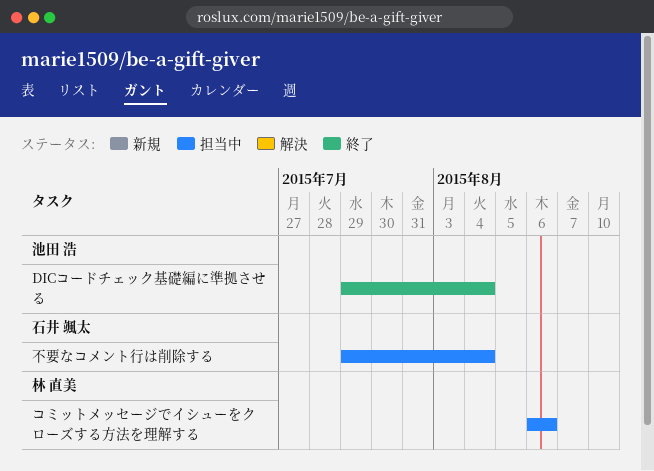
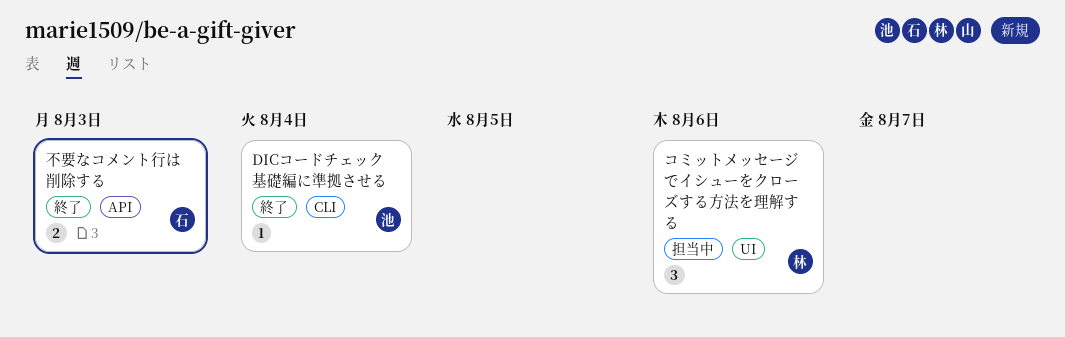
不要なコメント行は削除する, status: 担当中 -> 終了
不要なコメント行は削除する, due: Aug 4 -> Aug 3

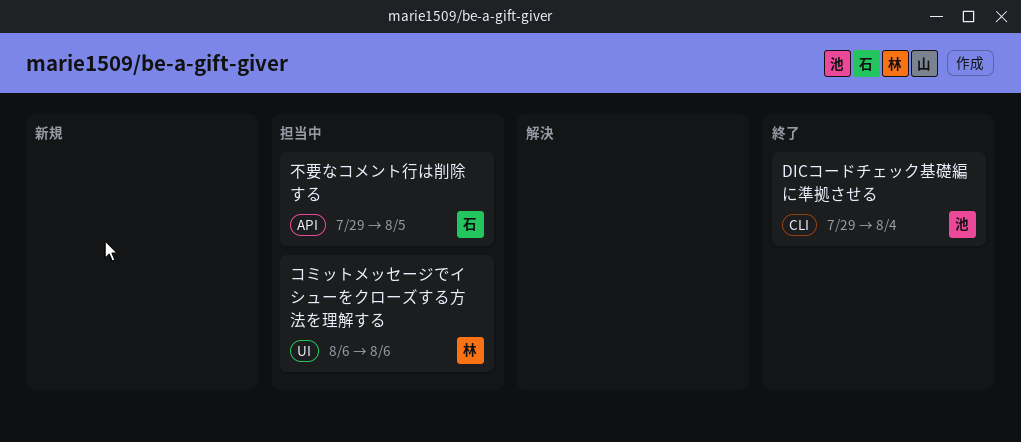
不要なコメント行は削除する, status: 終了 -> 担当中
不要なコメント行は削除する, due: Aug 3 -> Aug 5

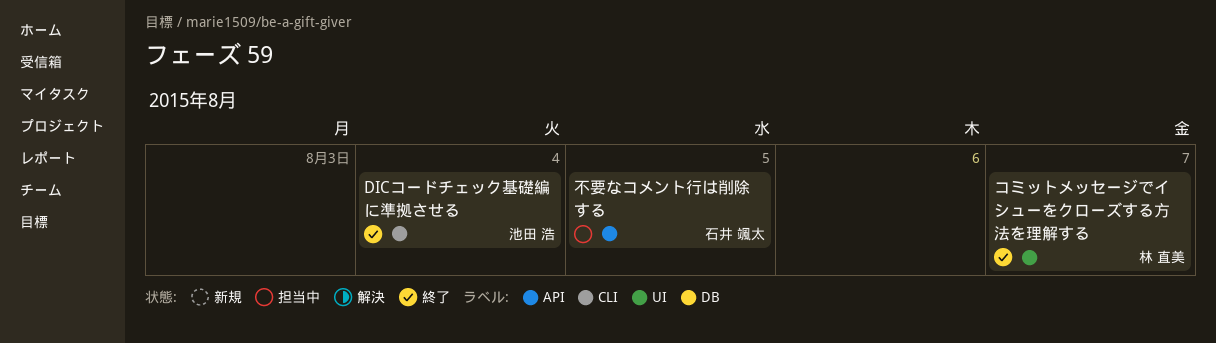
コミットメッセージでイシューをクローズする方法を理解する, status: 担当中 -> 終了
コミットメッセージでイシューをクローズする方法を理解する, due: Aug 6 -> Aug 7

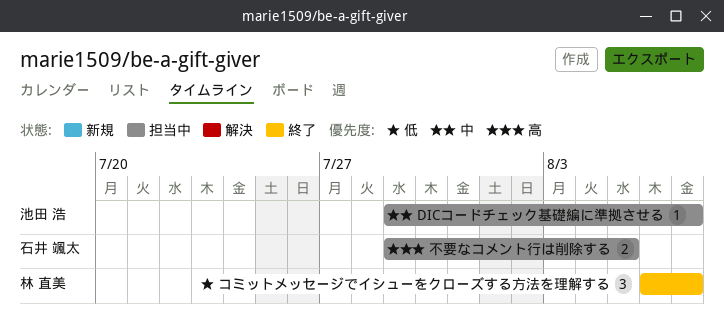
DICコードチェック基礎編に準拠させる, status: 終了 -> 担当中
DICコードチェック基礎編に準拠させる, due: Aug 4 -> Aug 7

